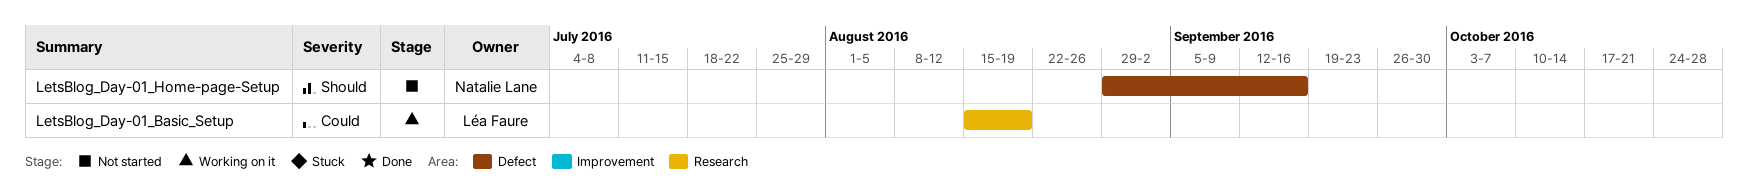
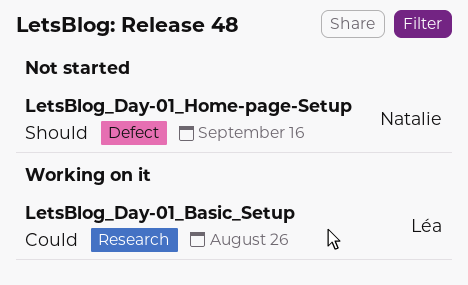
LetsBlog_Day-01_Basic_Setup, due: Aug 19 -> Aug 26

